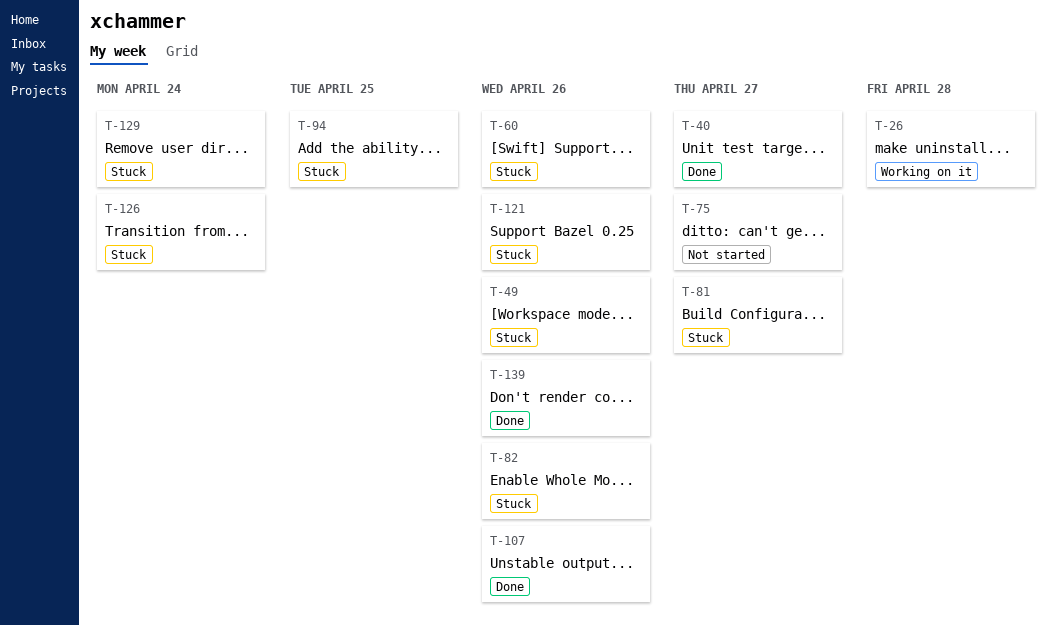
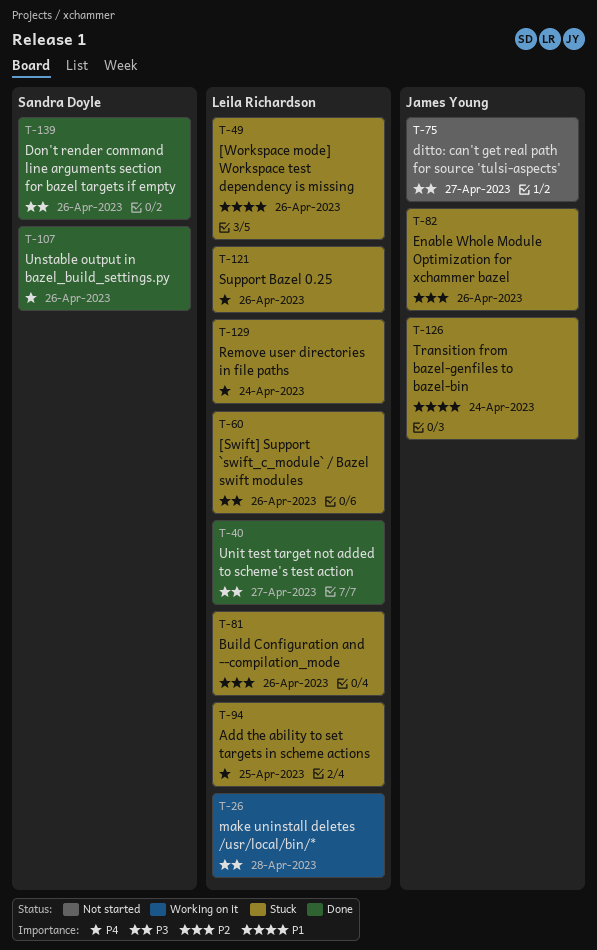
T-81, due: Apr 27 -> Apr 26

